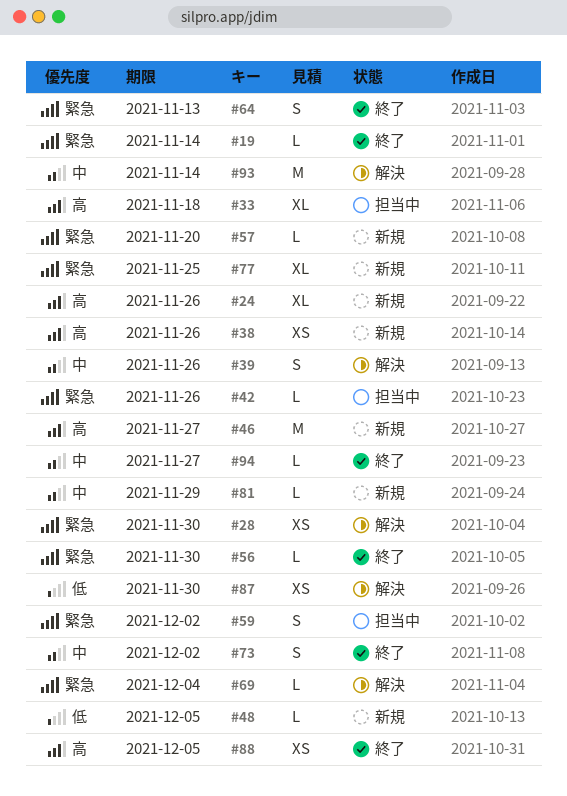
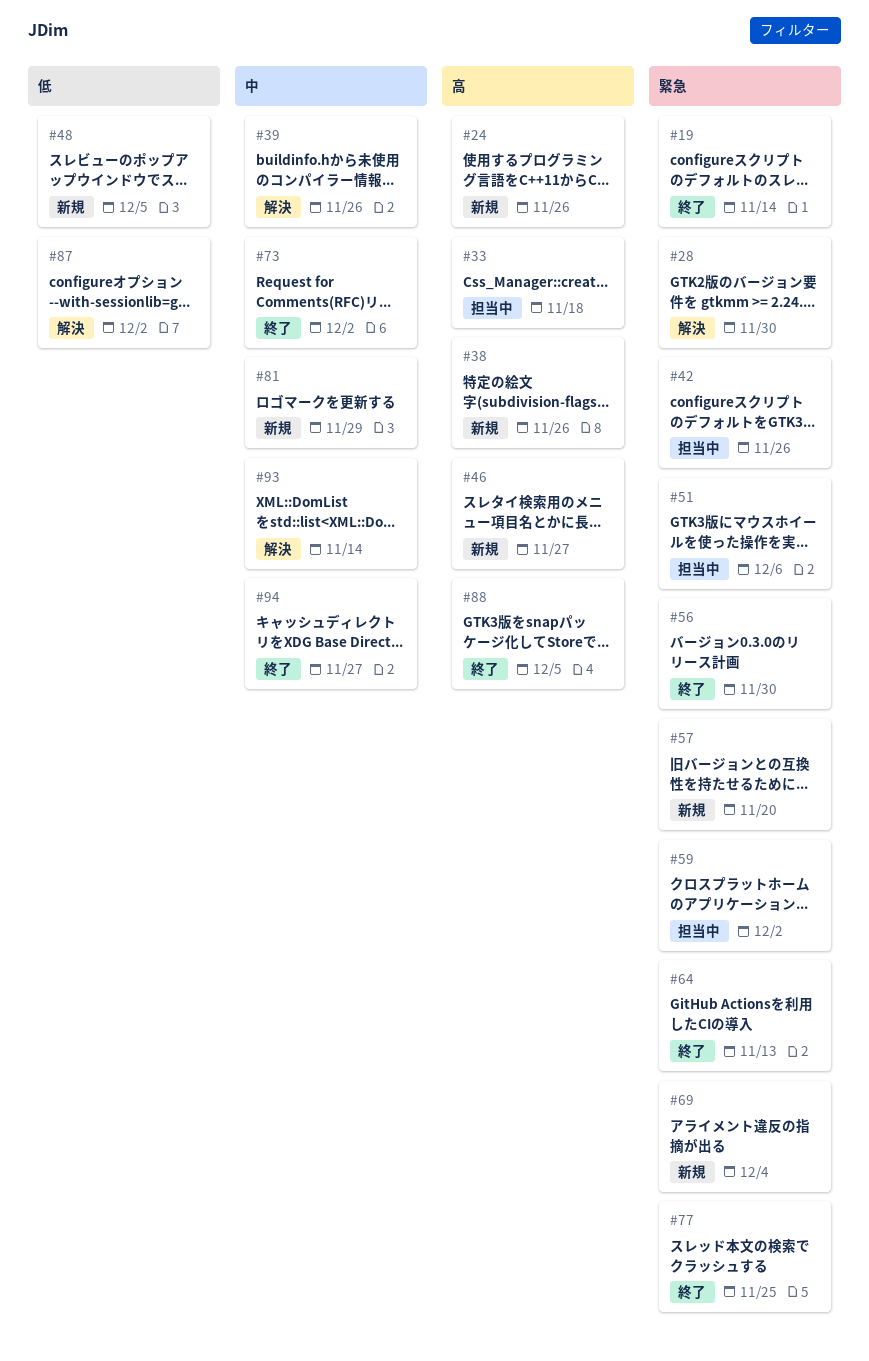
#51: none -> present
#69, status: 解決 -> 新規
#77, status: 新規 -> 終了
#87, due: Nov 30 -> Dec 2

